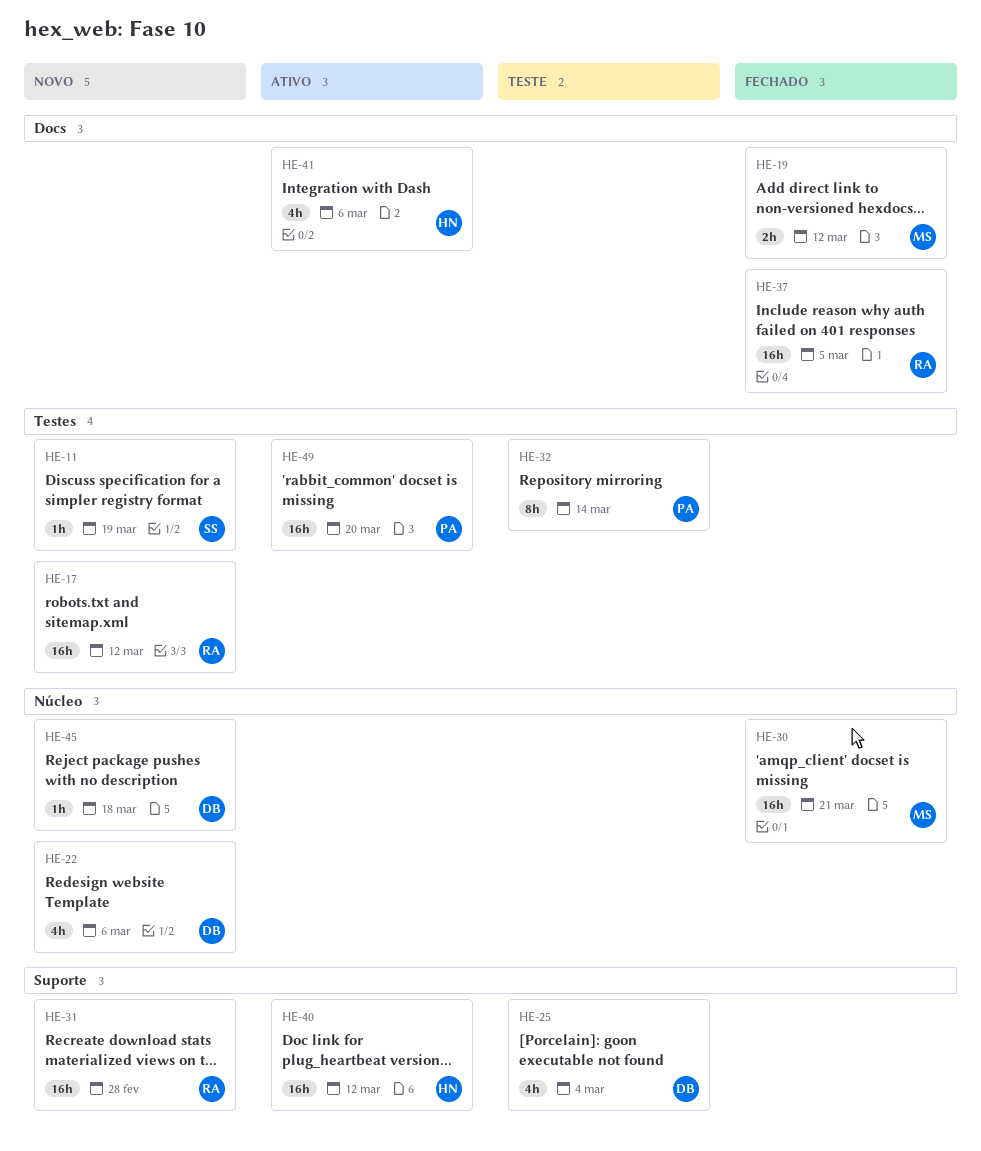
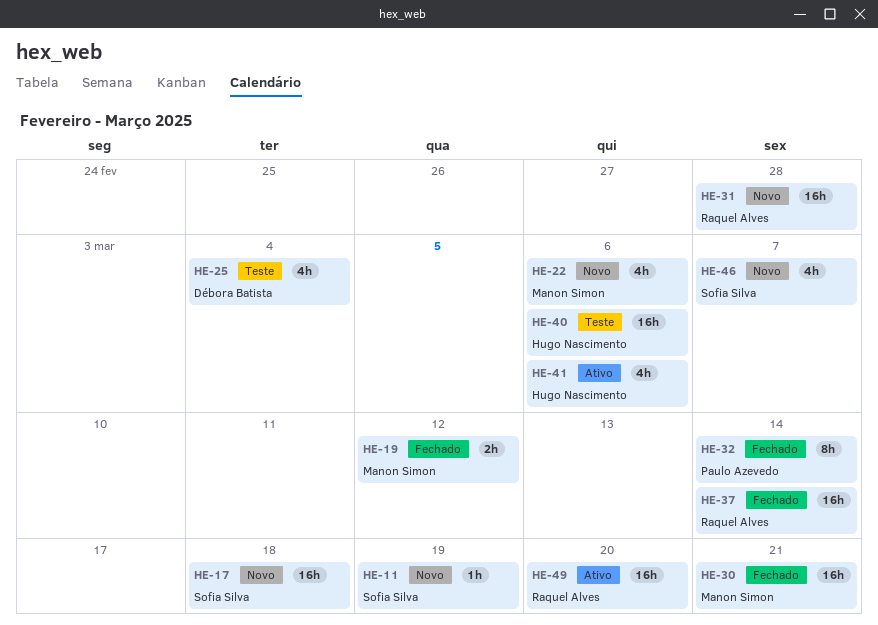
HE-17, owner: Raquel Alves -> Sofia Silva
HE-17, due: Mar 12 -> Mar 18
HE-22, owner: Débora Batista -> Manon Simon
HE-32, status: Teste -> Fechado
HE-37, due: Mar 5 -> Mar 14
HE-40, status: Ativo -> Teste
HE-40, due: Mar 12 -> Mar 6
HE-45: present -> none
HE-46: none -> present
HE-49, owner: Paulo Azevedo -> Raquel Alves

